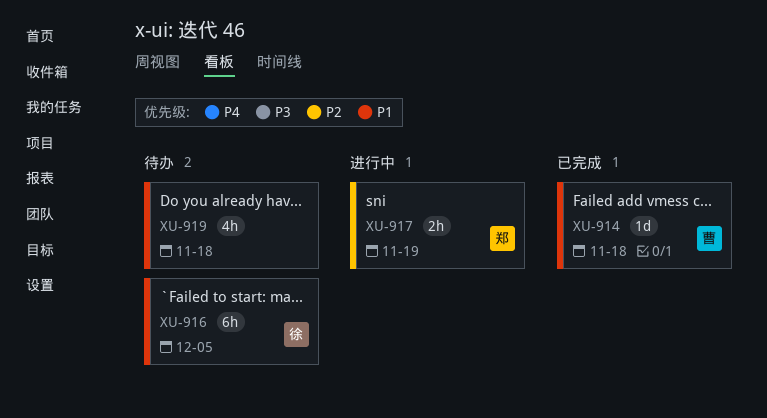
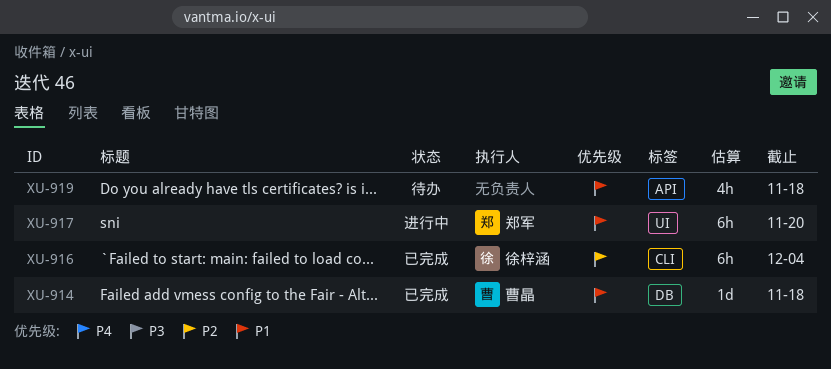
XU-916, status: 待办 -> 已完成
XU-916, priority: P1 -> P2
XU-916, due: Dec 5 -> Dec 4
XU-917, priority: P2 -> P1
XU-917, estimate: 2h -> 6h
XU-917, due: Nov 19 -> Nov 20

